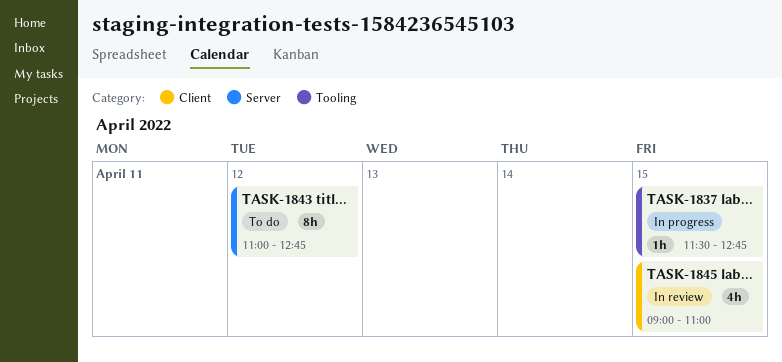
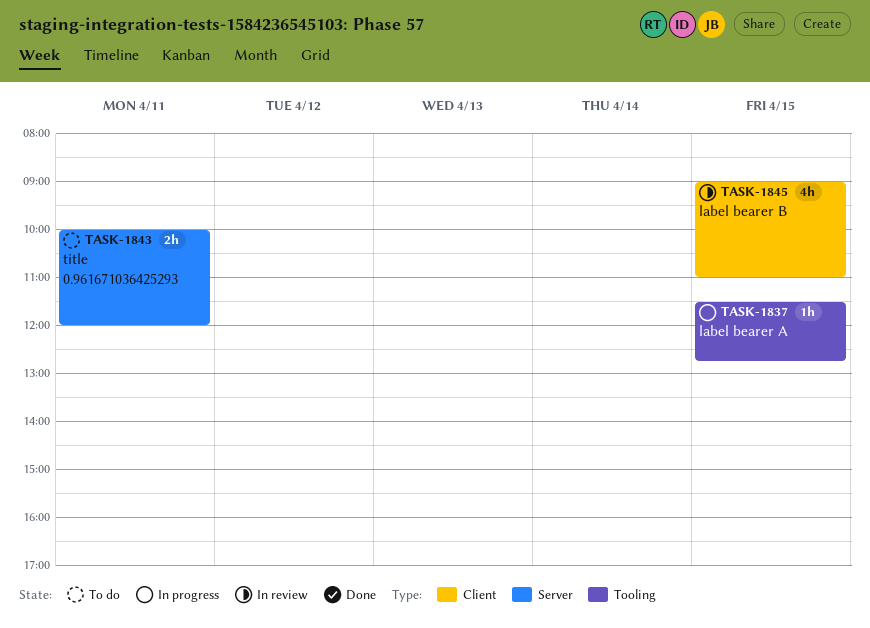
TASK-1843, estimate: 8h -> 2h
TASK-1843, day: Apr 12 -> Apr 11
TASK-1843, begins: 11:00 -> 10:00
TASK-1843, ends: 12:45 -> 12:00

